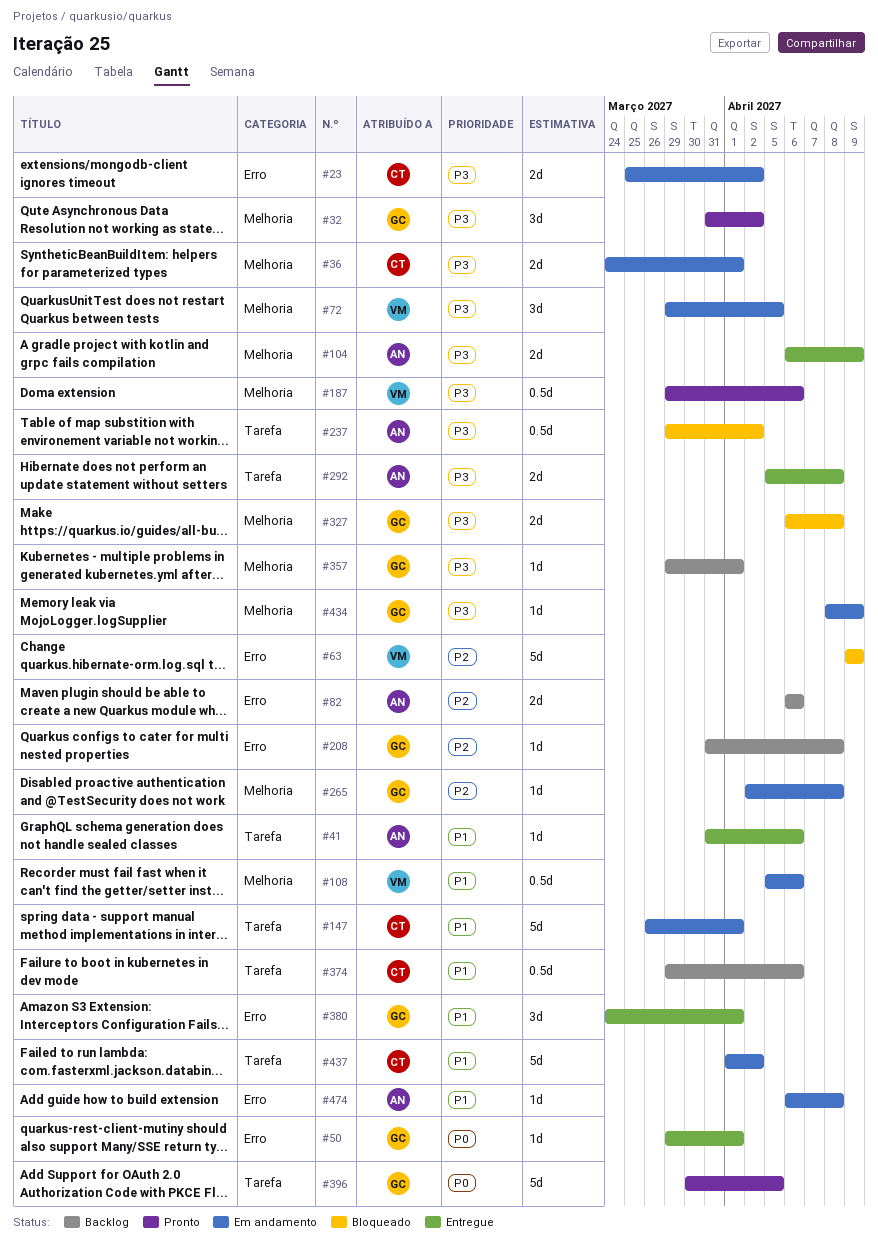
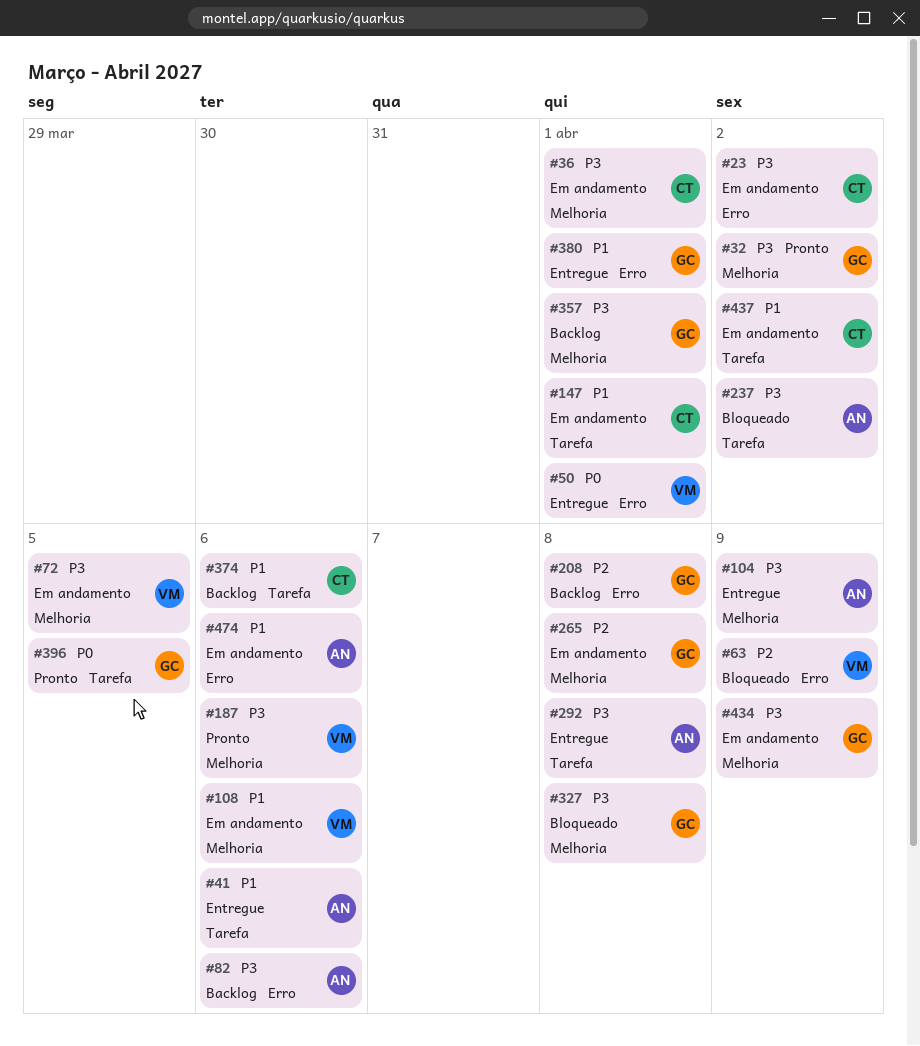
#50, owner: GC -> VM
#82, priority: P2 -> P3
#474, due: Apr 8 -> Apr 6

